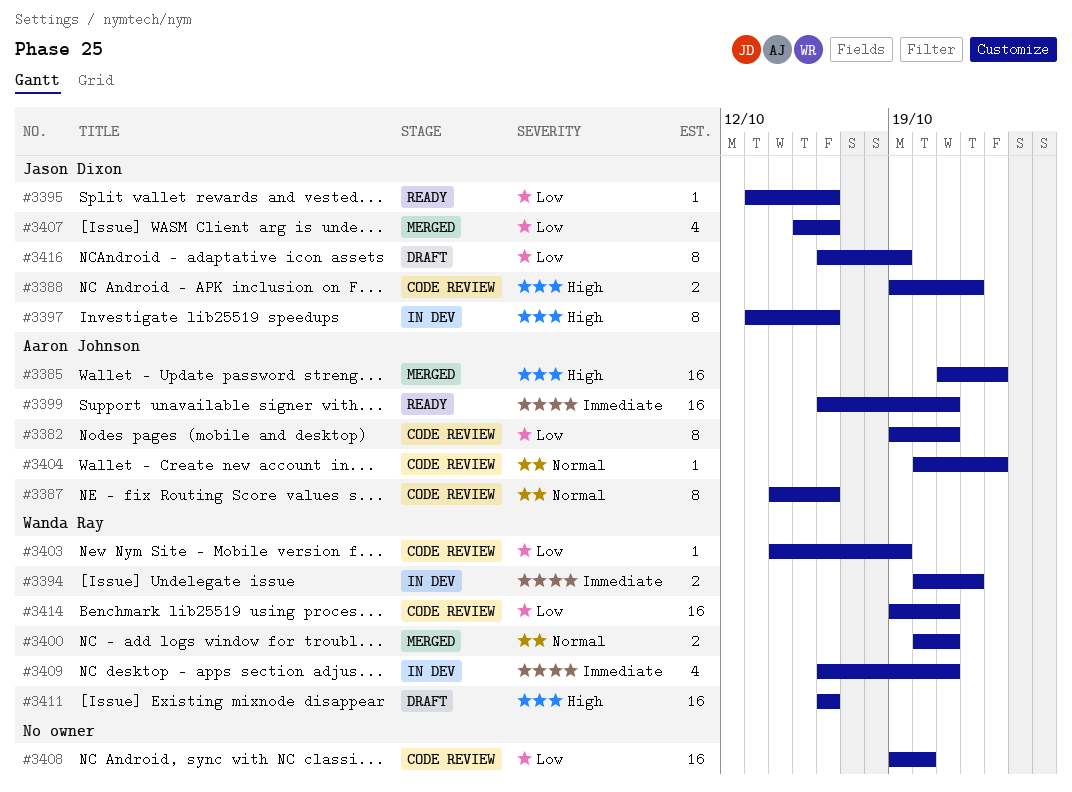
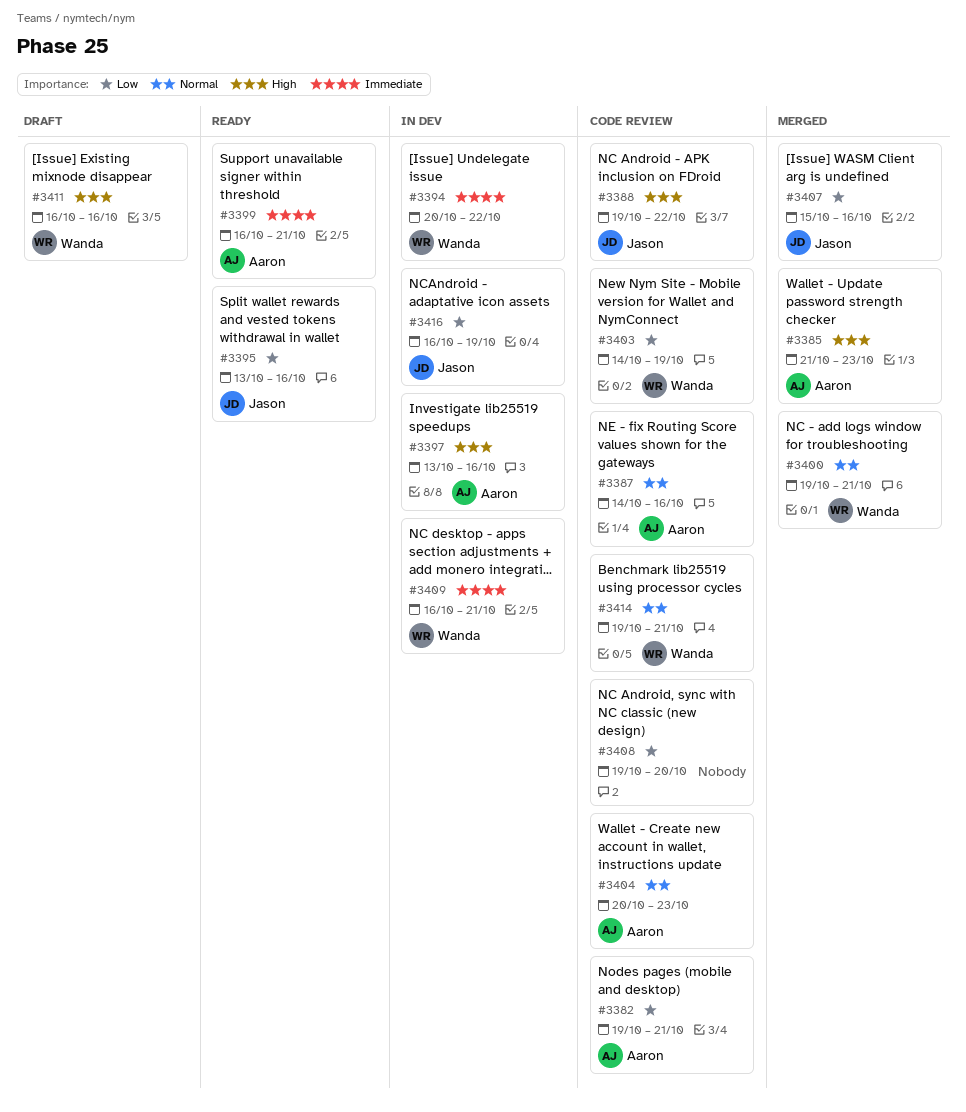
#3397, owner: Jason Dixon -> Aaron Johnson
#3400, start: Oct 20 -> Oct 19
#3414, priority: Low -> Normal
#3416, status: Draft -> In dev

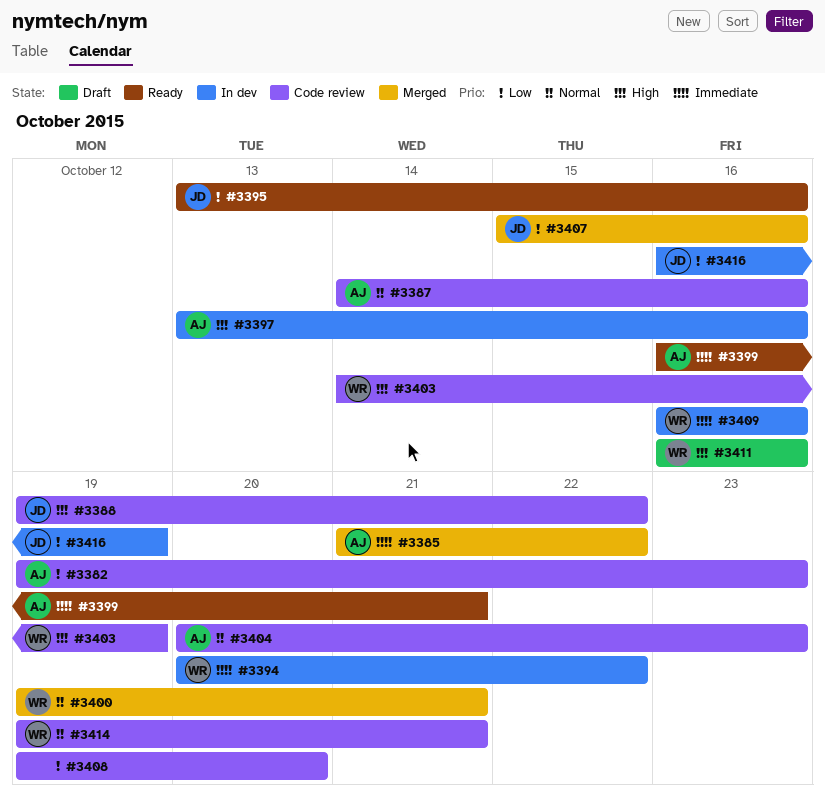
#3382, due: Oct 21 -> Oct 23
#3385, priority: High -> Immediate
#3385, due: Oct 23 -> Oct 22
#3403, priority: Low -> High
#3409, due: Oct 21 -> Oct 16

